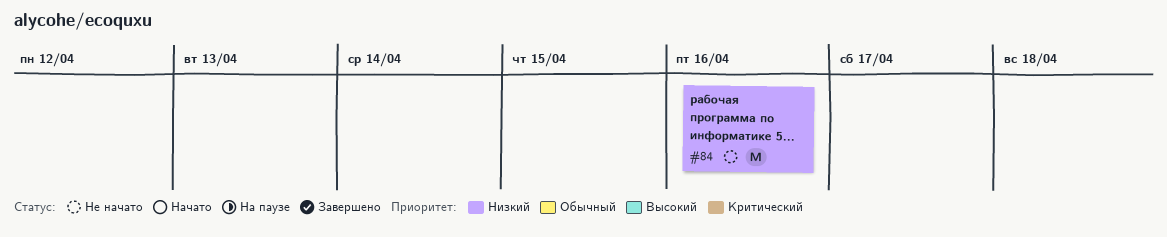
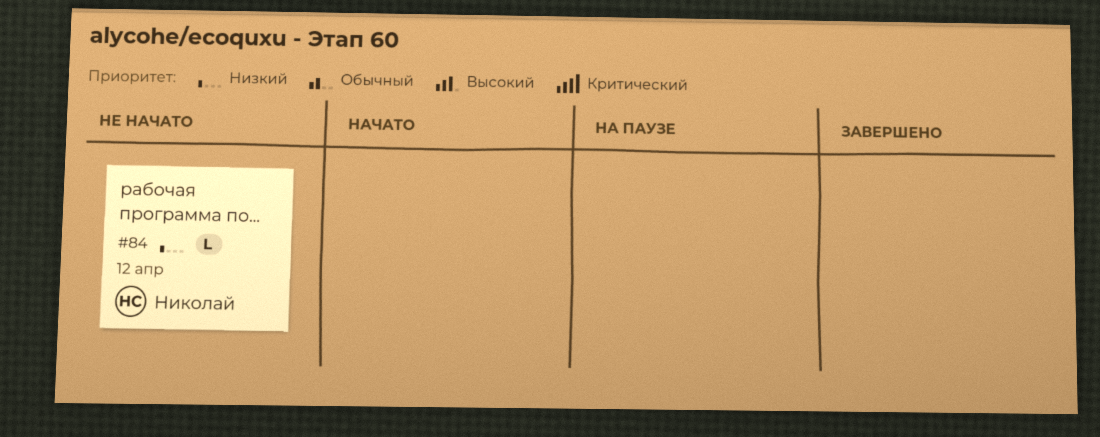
#84, estimate: M -> L
#84, due: Apr 16 -> Apr 12

